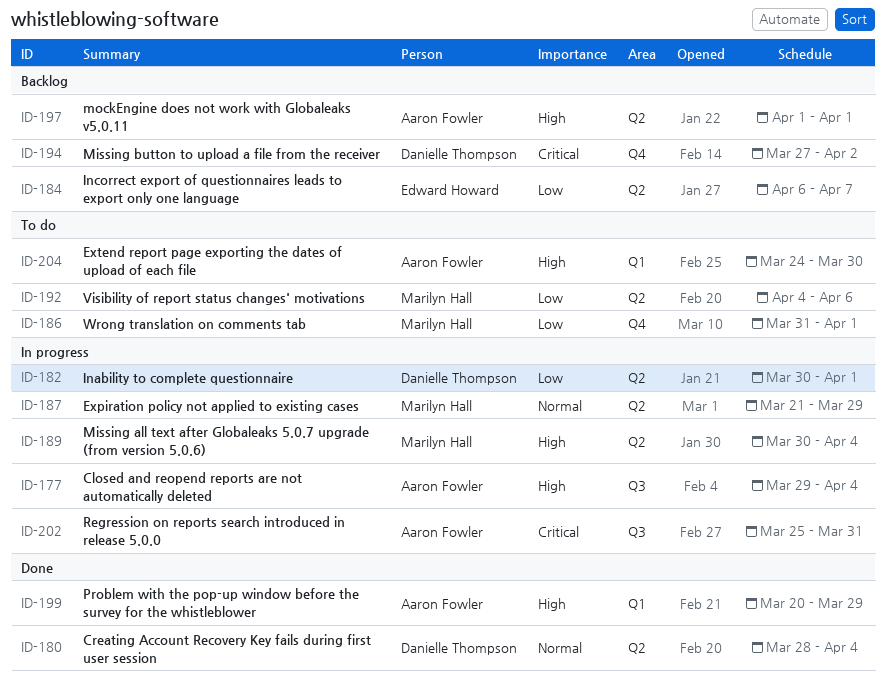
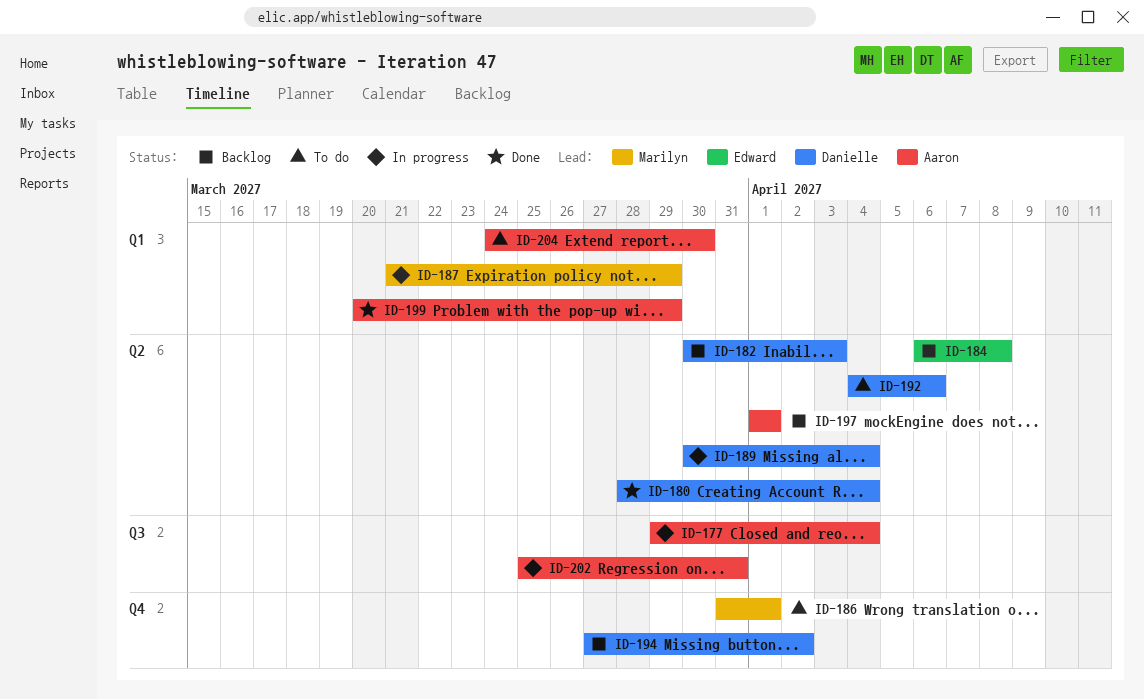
ID-182, status: In progress -> Backlog
ID-182, due: Apr 1 -> Apr 3
ID-184, due: Apr 7 -> Apr 8
ID-187, label: Q2 -> Q1
ID-189, owner: Marilyn Hall -> Danielle Thompson
ID-192, owner: Marilyn Hall -> Danielle Thompson

